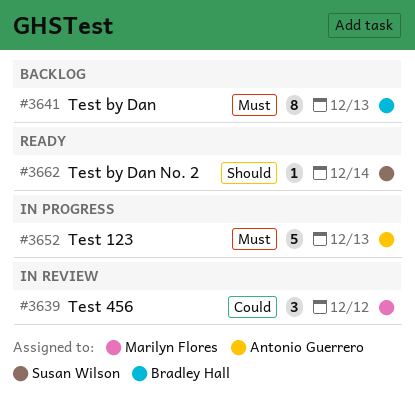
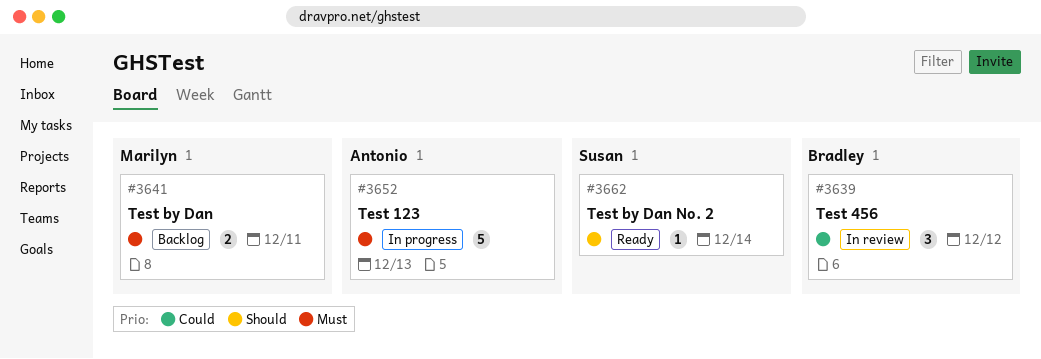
#3639, owner: Marilyn Flores -> Bradley Hall
#3641, owner: Bradley Hall -> Marilyn Flores
#3641, estimate: 8 -> 2
#3641, due: Dec 13 -> Dec 11

